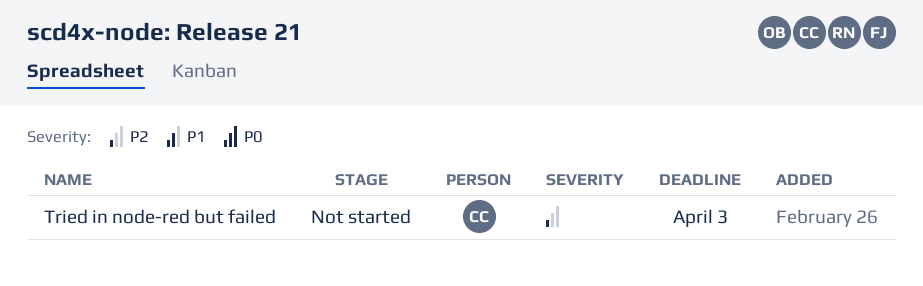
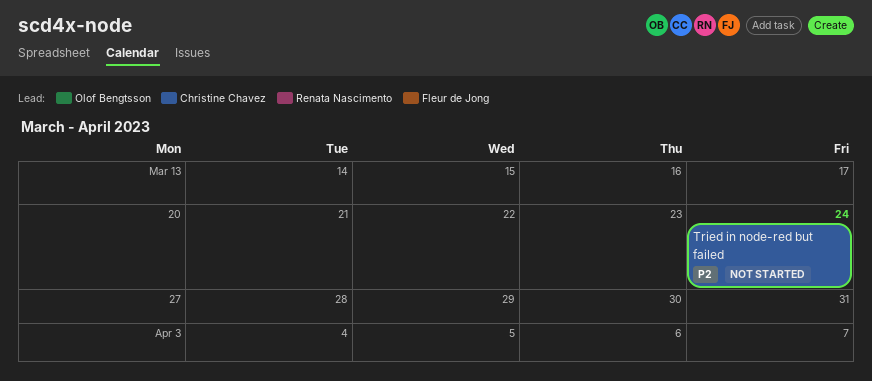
Tried in node-red but failed, due: Apr 3 -> Mar 24

